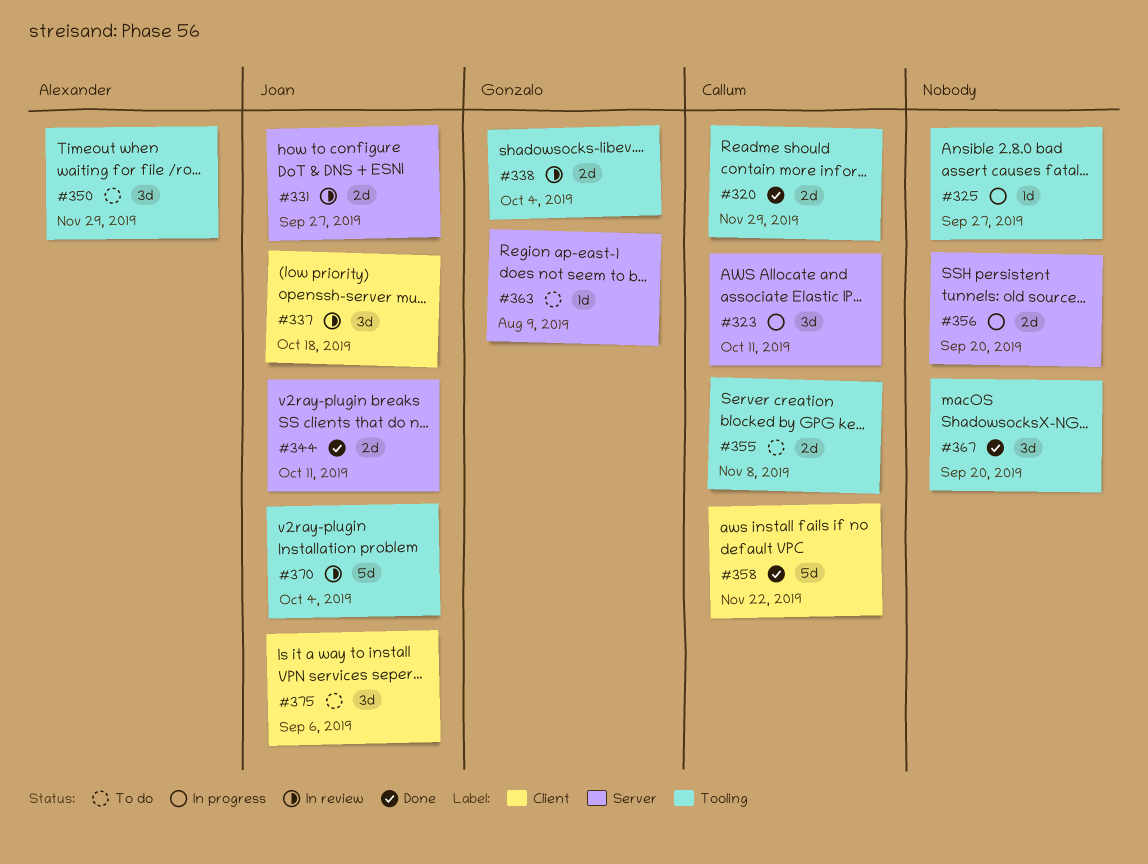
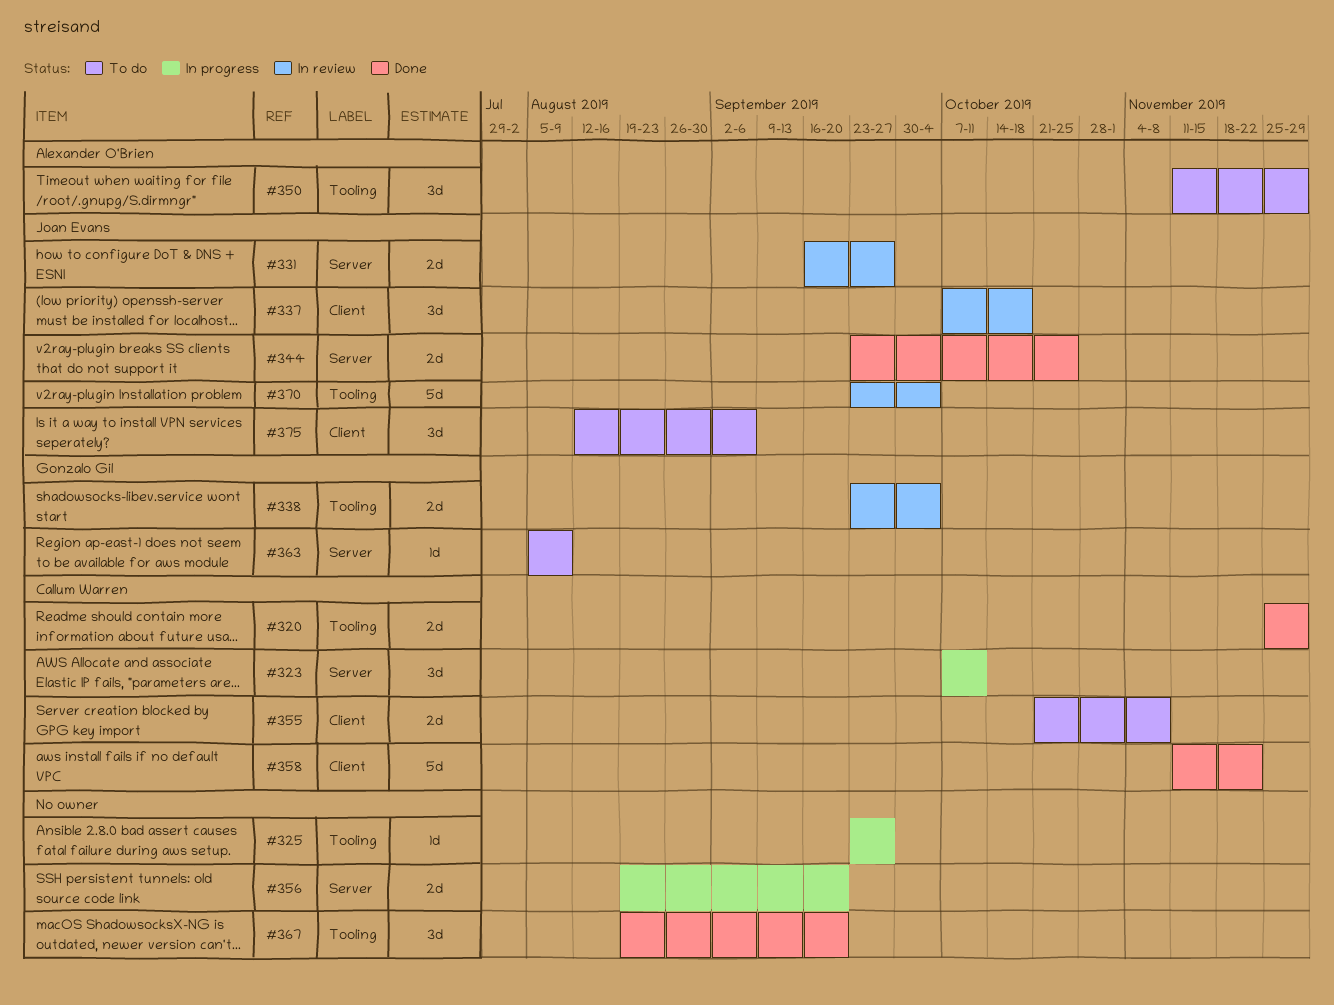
#344, due: Oct 11 -> Oct 25
#355, label: Tooling -> Client

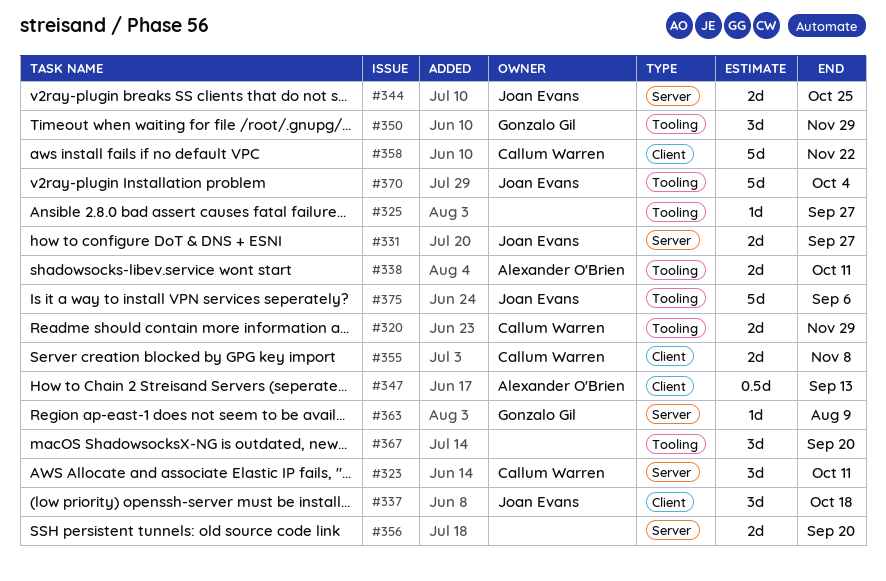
#338, owner: Gonzalo Gil -> Alexander O'Brien
#338, due: Oct 4 -> Oct 11
#347: none -> present
#350, owner: Alexander O'Brien -> Gonzalo Gil
#375, label: Client -> Tooling
#375, estimate: 3d -> 5d

